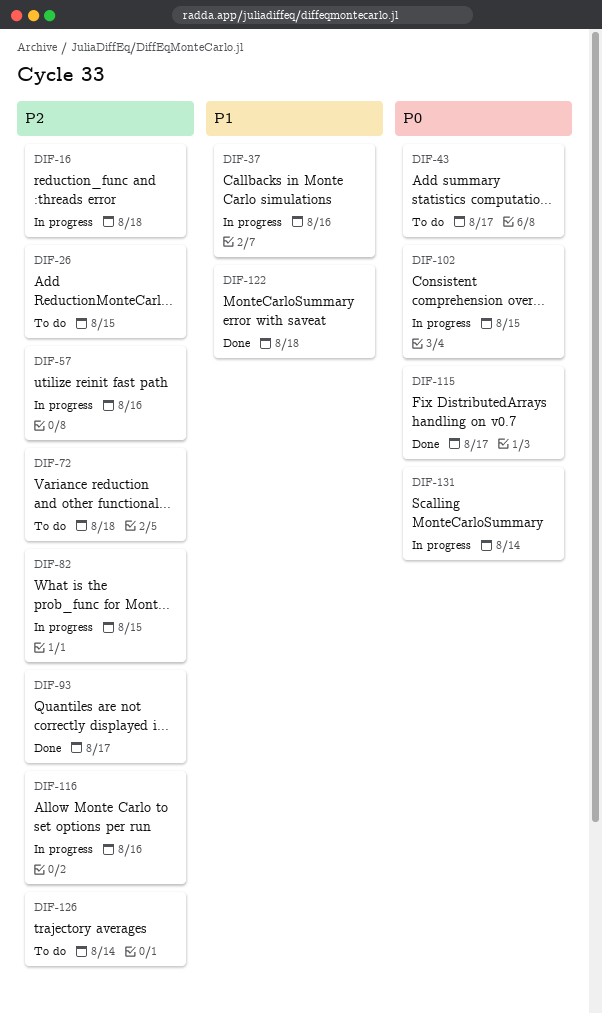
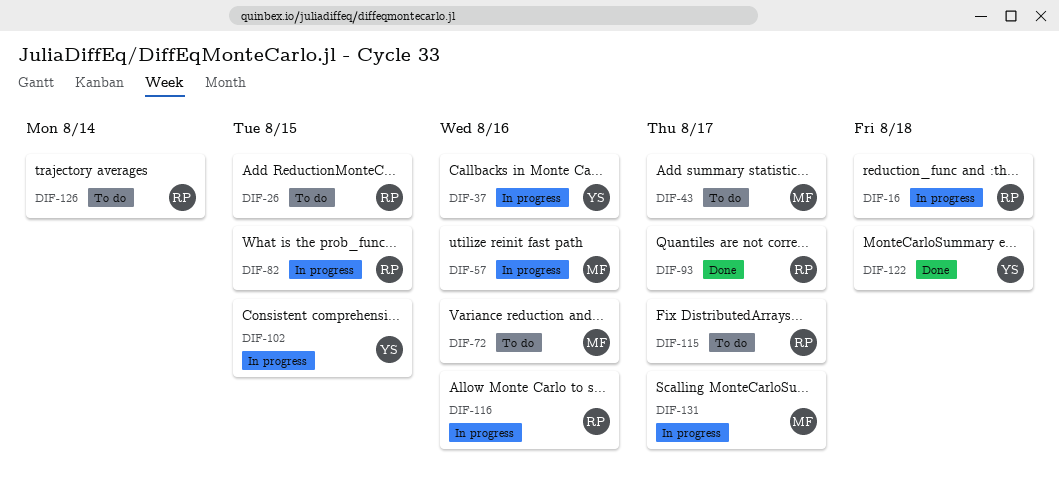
DIF-72, due: Aug 18 -> Aug 16
DIF-115, status: Done -> To do
DIF-131, due: Aug 14 -> Aug 17

